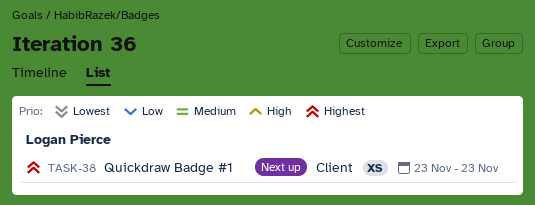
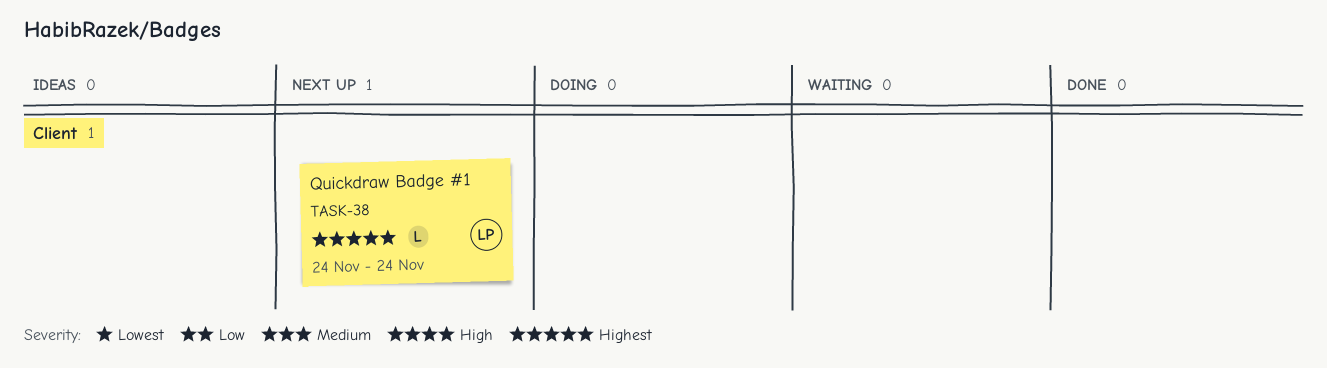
TASK-38, estimate: XS -> L
TASK-38, start: Nov 23 -> Nov 24
TASK-38, due: Nov 23 -> Nov 24

